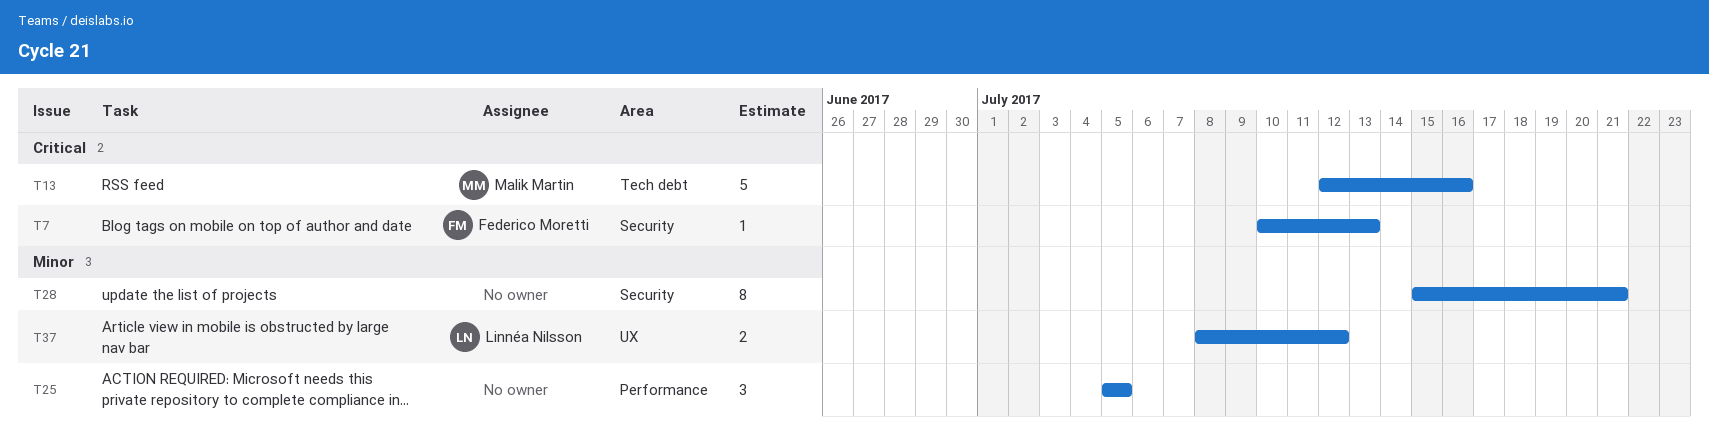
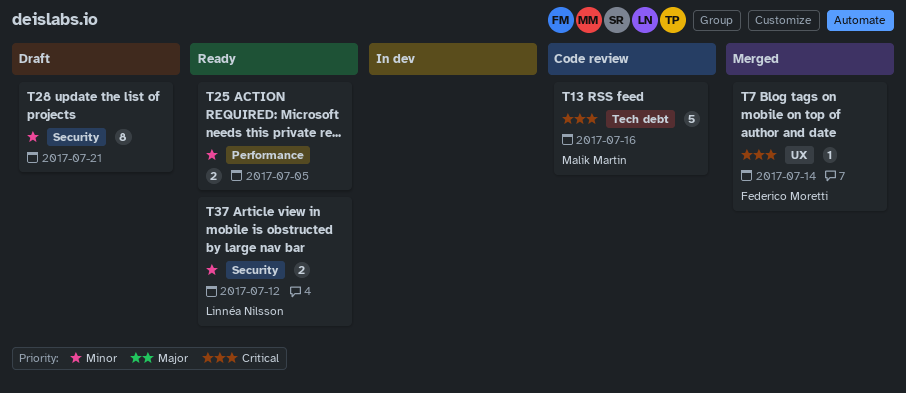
T7, label: Security -> UX
T7, due: Jul 13 -> Jul 14
T25, estimate: 3 -> 2
T37, label: UX -> Security

